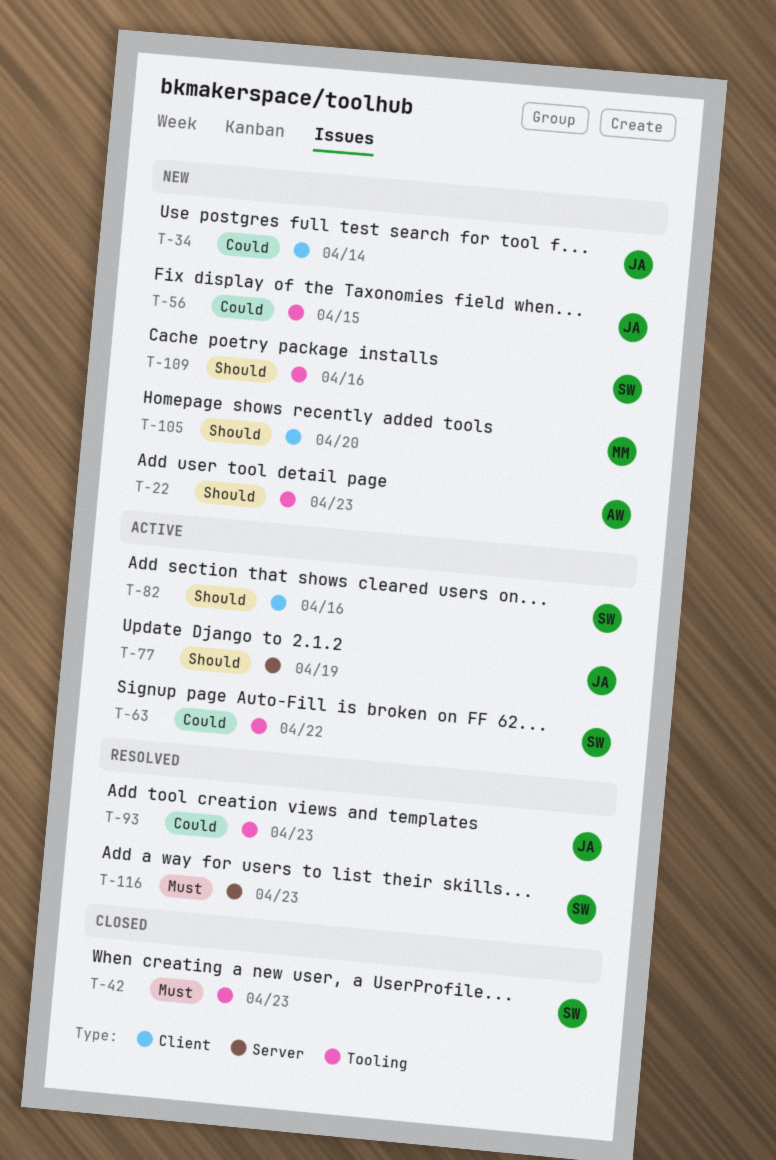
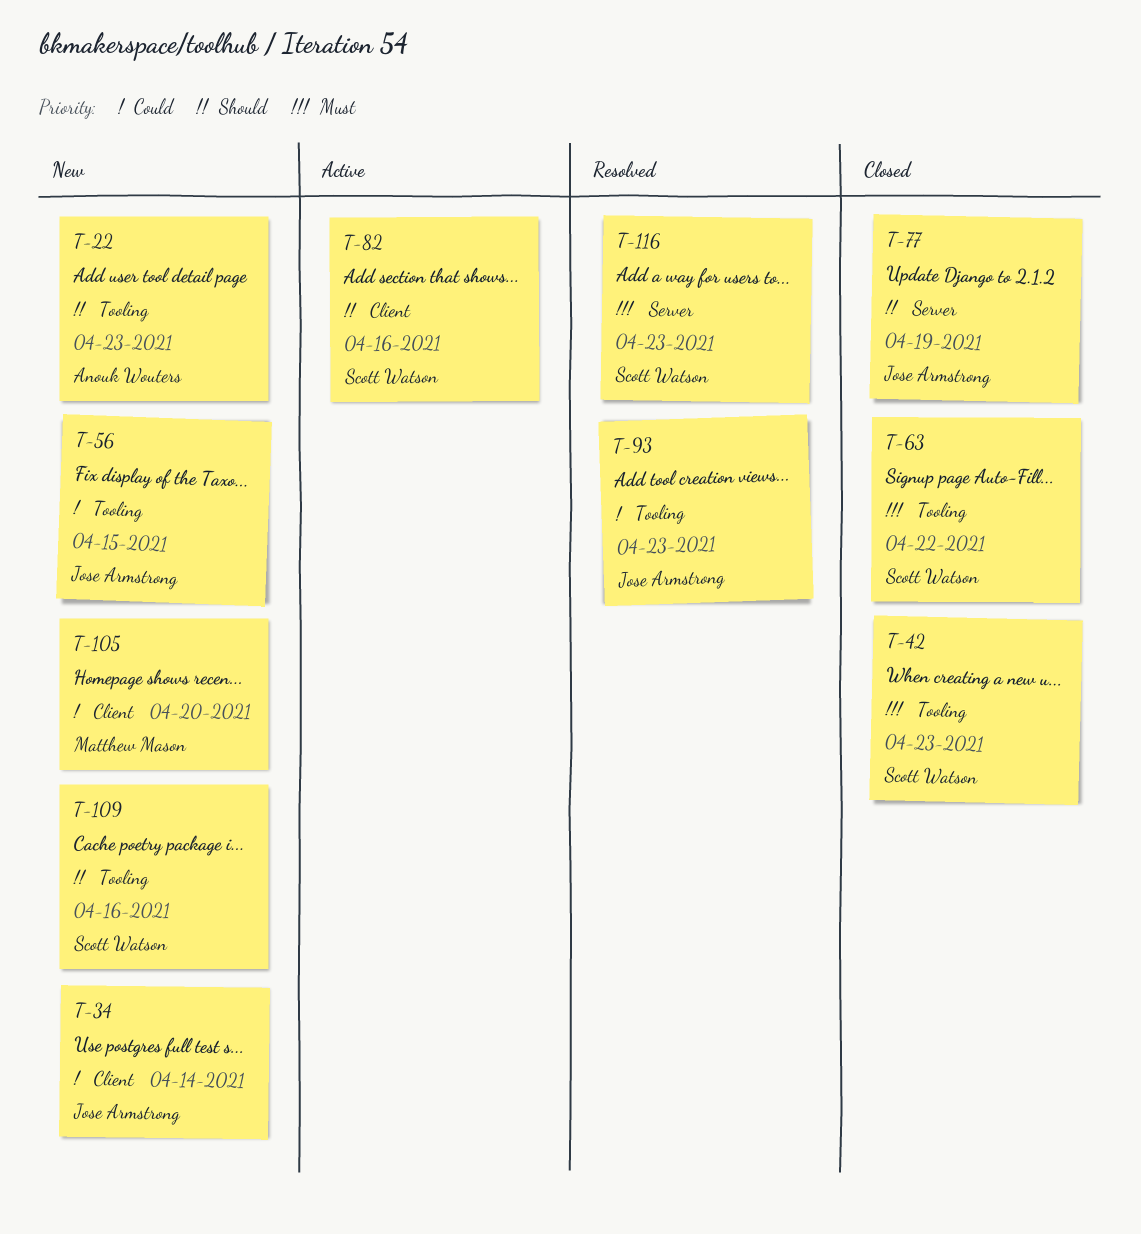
T-63, status: Active -> Closed
T-63, priority: Could -> Must
T-77, status: Active -> Closed
T-105, priority: Should -> Could

